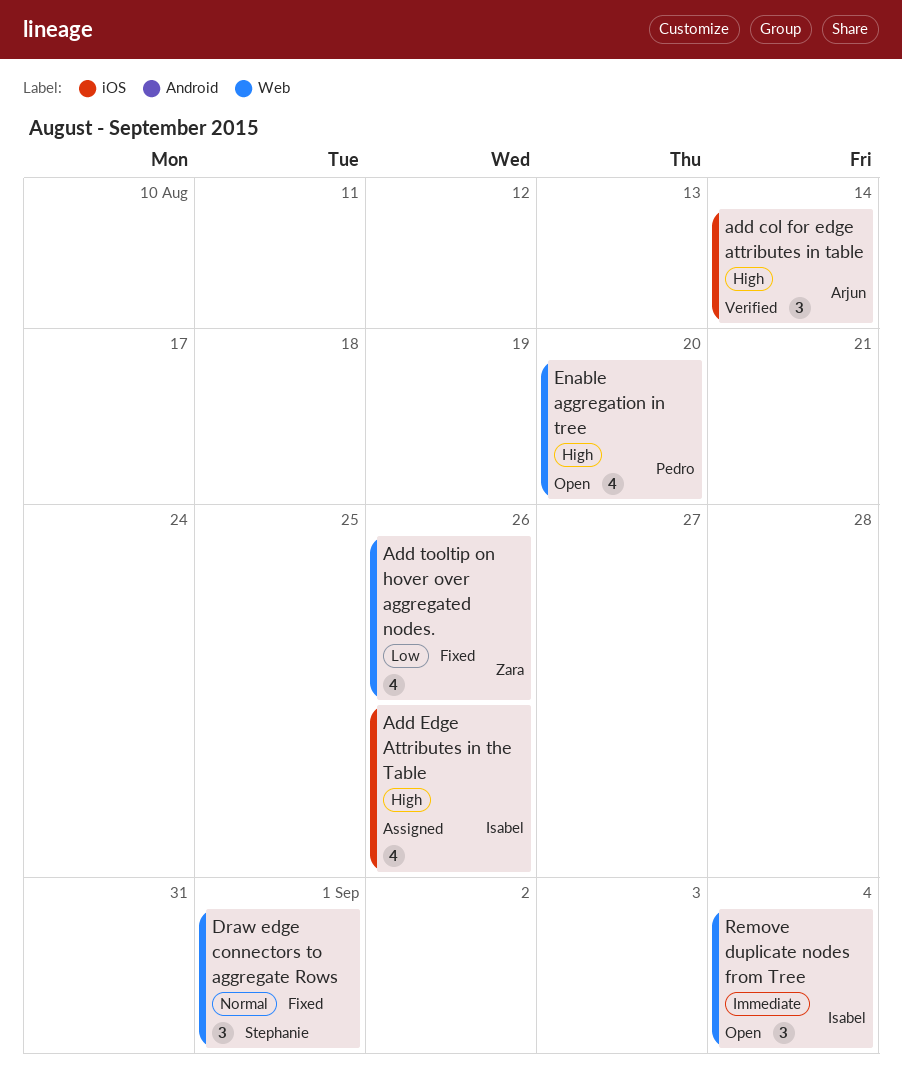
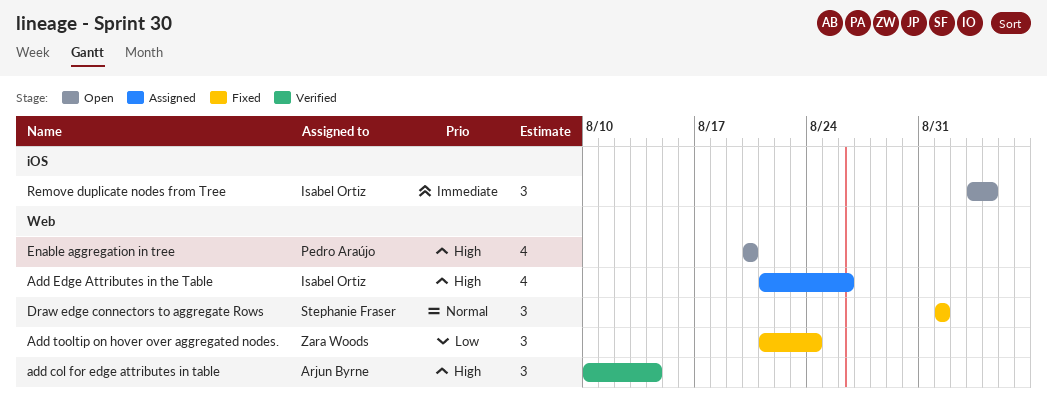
add col for edge attributes in table, label: iOS -> Web
Add Edge Attributes in the Table, label: iOS -> Web
Add tooltip on hover over aggregated nodes., estimate: 4 -> 3
Add tooltip on hover over aggregated nodes., due: Aug 26 -> Aug 24
Remove duplicate nodes from Tree, label: Web -> iOS

